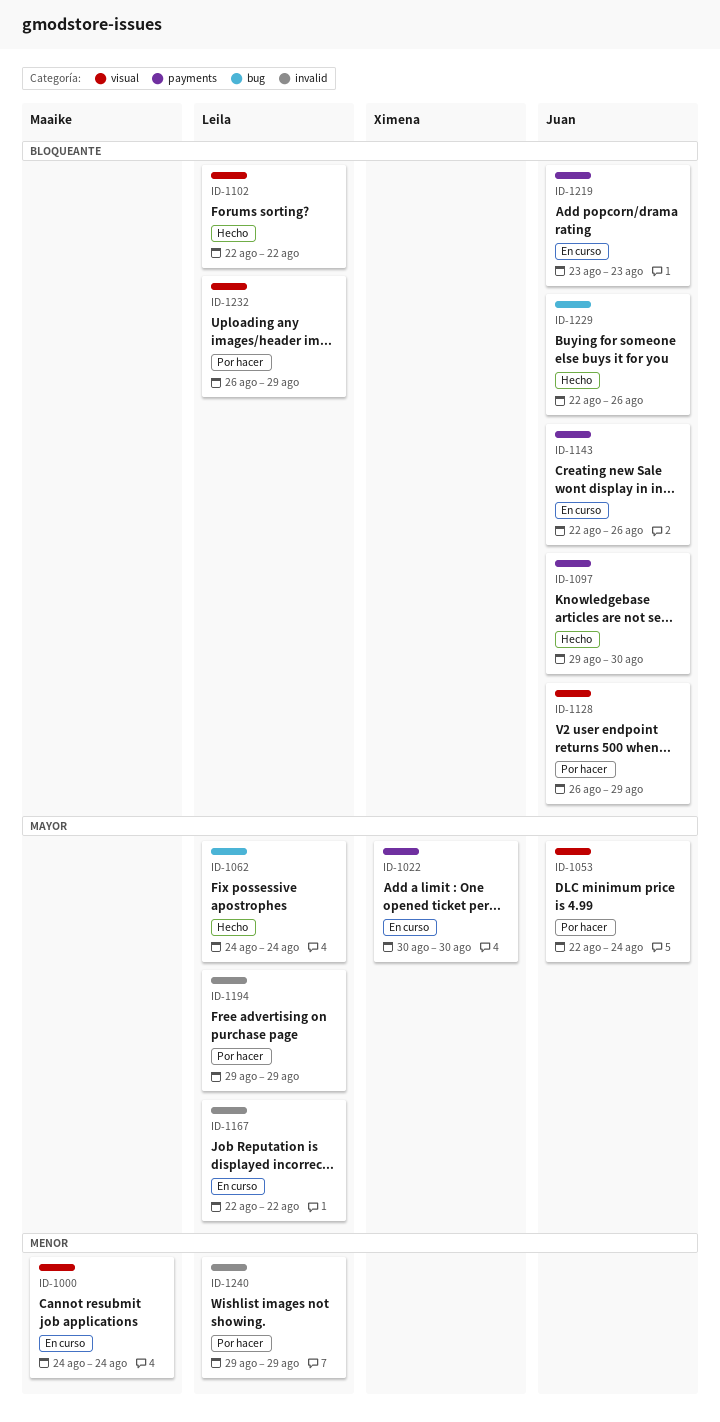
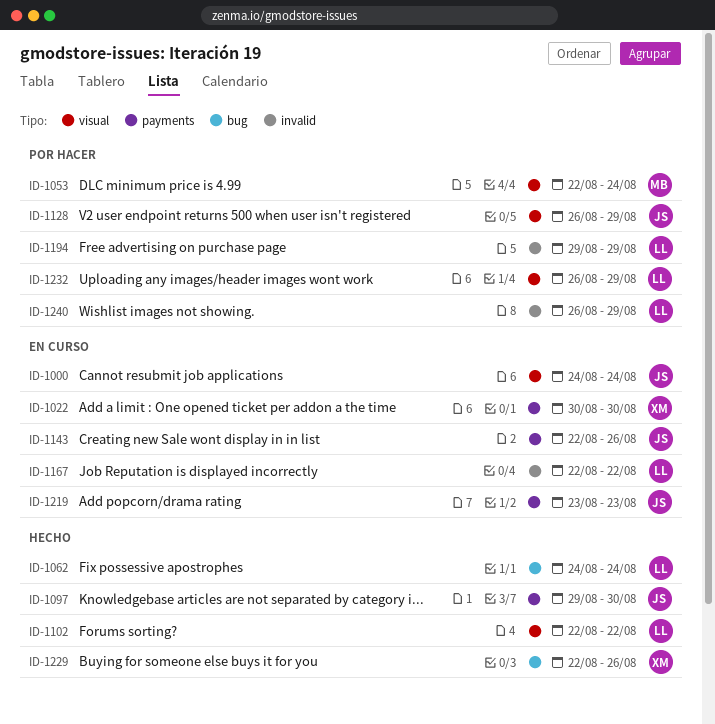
ID-1000, owner: Maaike -> Juan
ID-1053, owner: Juan -> Maaike
ID-1229, owner: Juan -> Ximena
ID-1240, start: Aug 29 -> Aug 26

